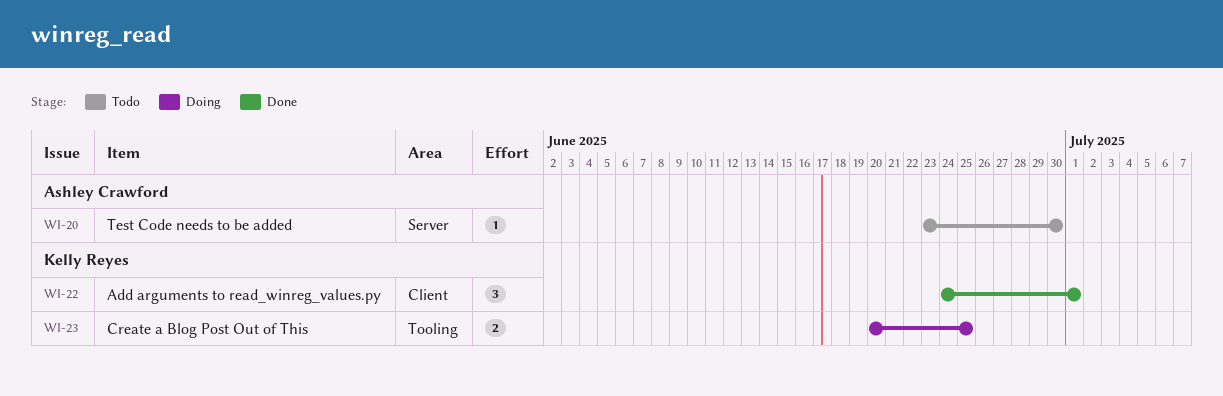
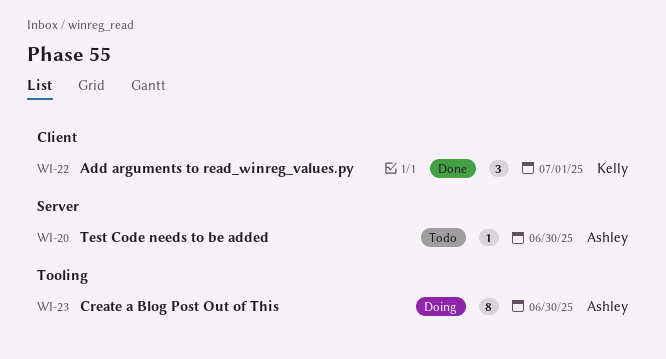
WI-23, owner: Kelly Reyes -> Ashley Crawford
WI-23, estimate: 2 -> 8
WI-23, due: Jun 25 -> Jun 30

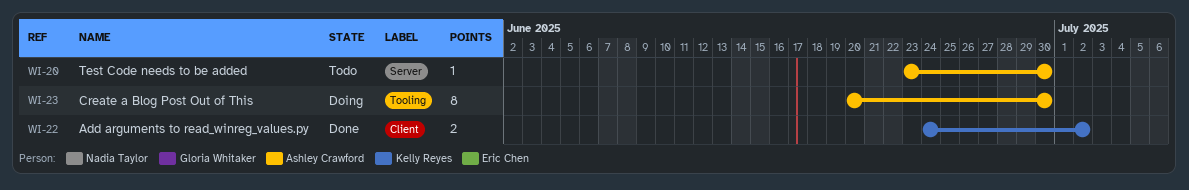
WI-22, estimate: 3 -> 2
WI-22, due: Jul 1 -> Jul 2

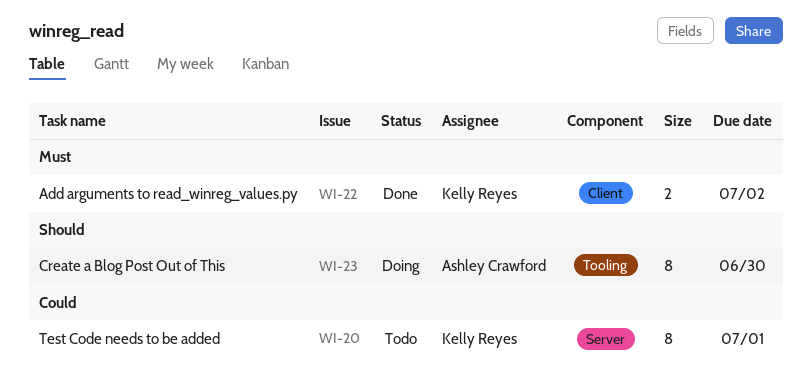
WI-20, owner: Ashley Crawford -> Kelly Reyes
WI-20, estimate: 1 -> 8
WI-20, due: Jun 30 -> Jul 1

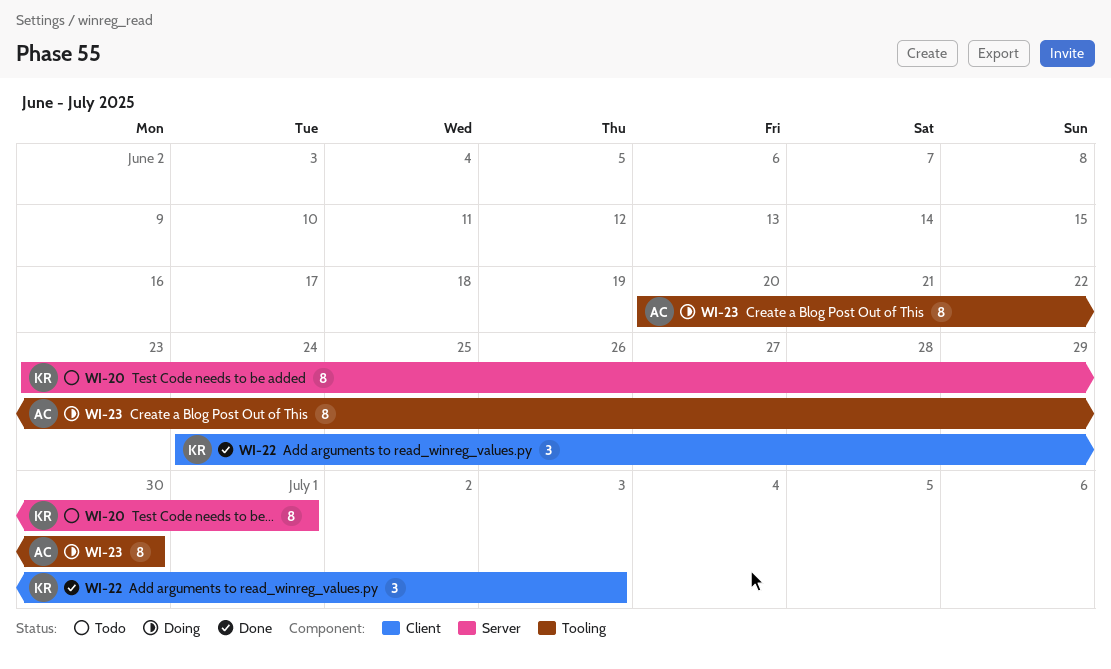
WI-22, estimate: 2 -> 3
WI-22, due: Jul 2 -> Jul 3

